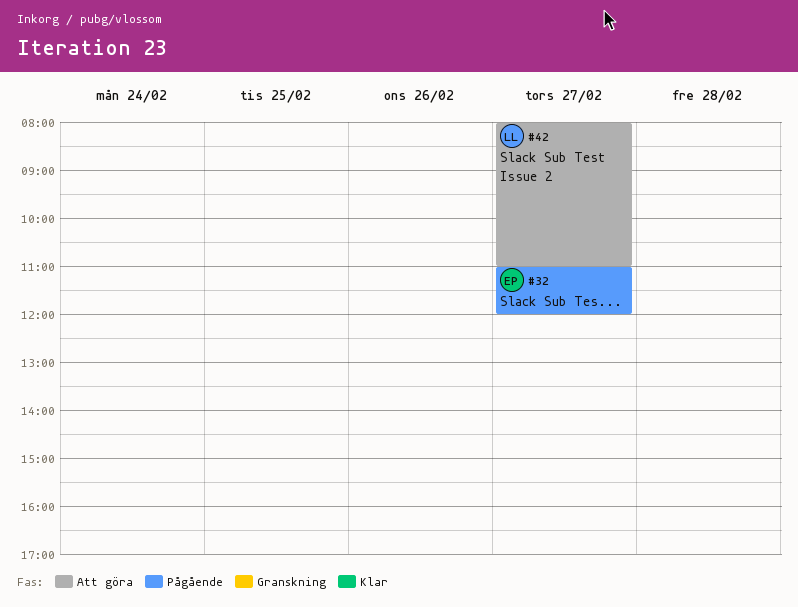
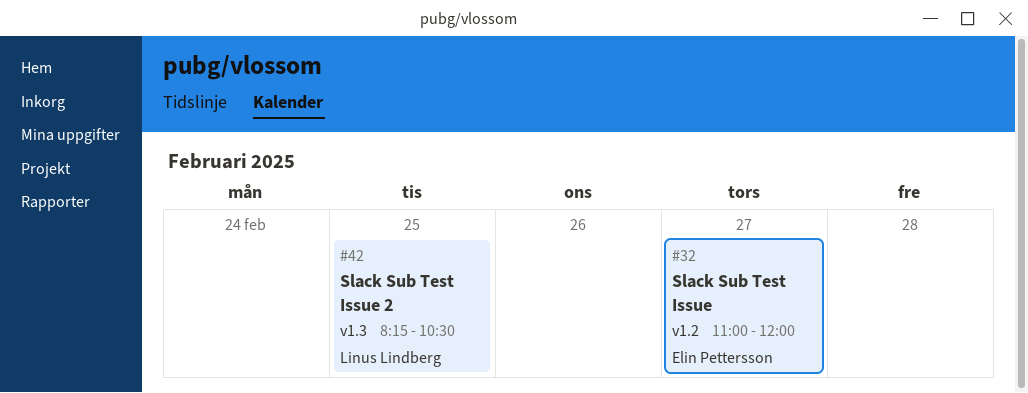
#42, day: Feb 27 -> Feb 25
#42, begins: 08:00 -> 08:15
#42, ends: 11:00 -> 10:30

